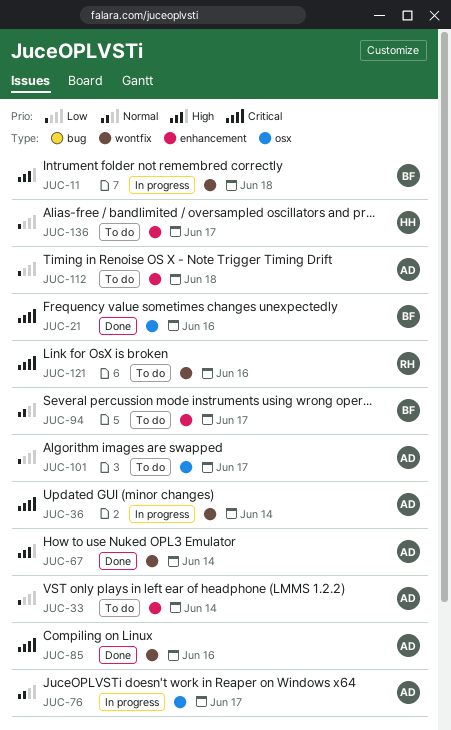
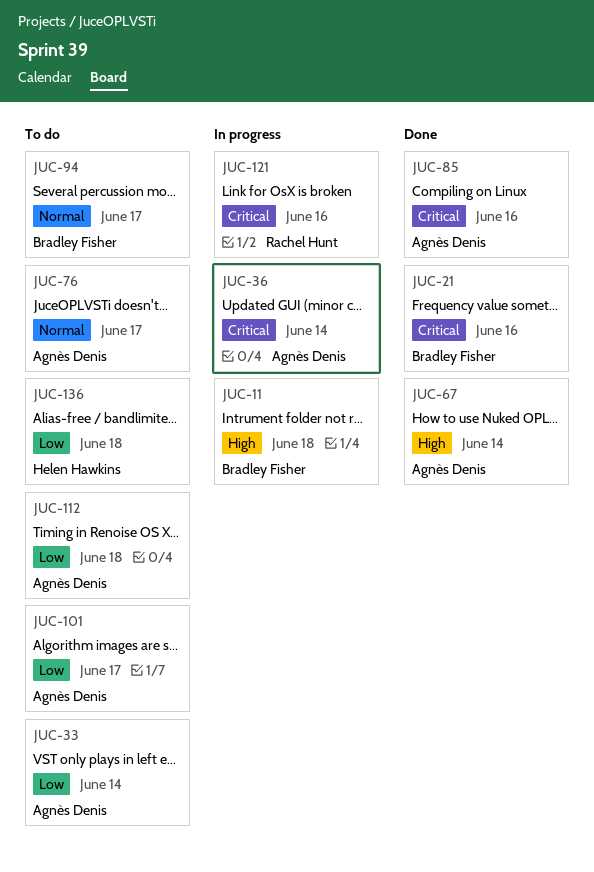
JUC-76, status: In progress -> To do
JUC-121, status: To do -> In progress
JUC-136, due: Jun 17 -> Jun 18

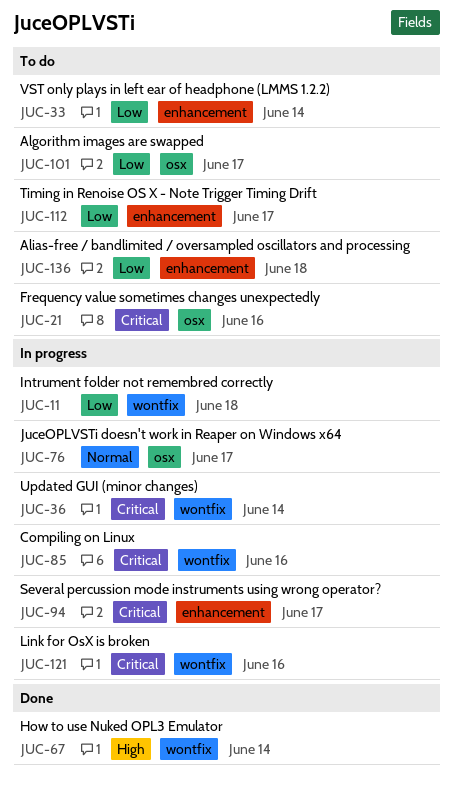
JUC-11, priority: High -> Low
JUC-21, status: Done -> To do
JUC-76, status: To do -> In progress
JUC-85, status: Done -> In progress
JUC-94, status: To do -> In progress
JUC-94, priority: Normal -> Critical
JUC-112, due: Jun 18 -> Jun 17

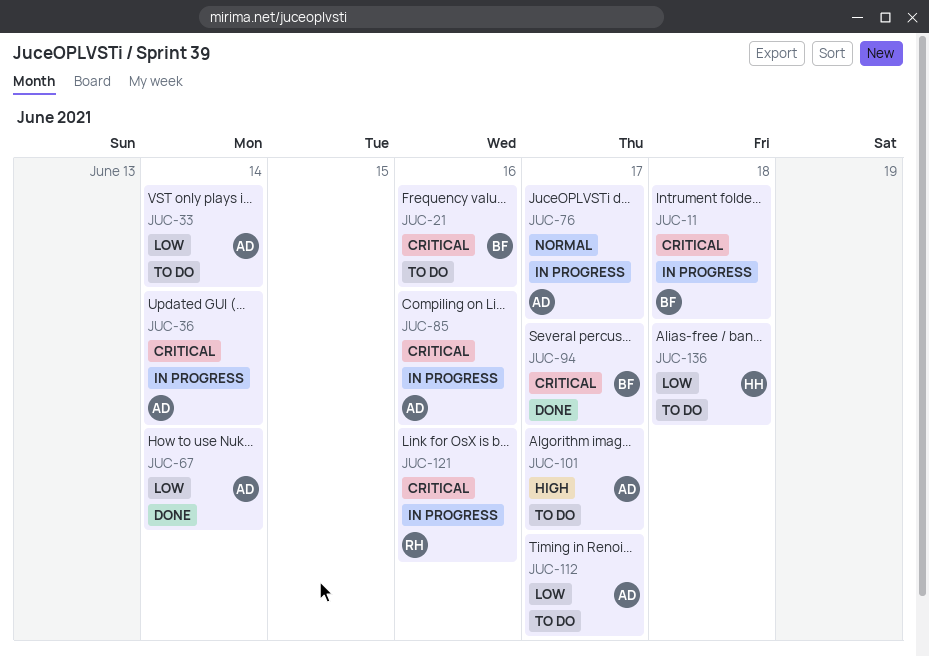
JUC-11, priority: Low -> Critical
JUC-67, priority: High -> Low
JUC-94, status: In progress -> Done
JUC-101, priority: Low -> High

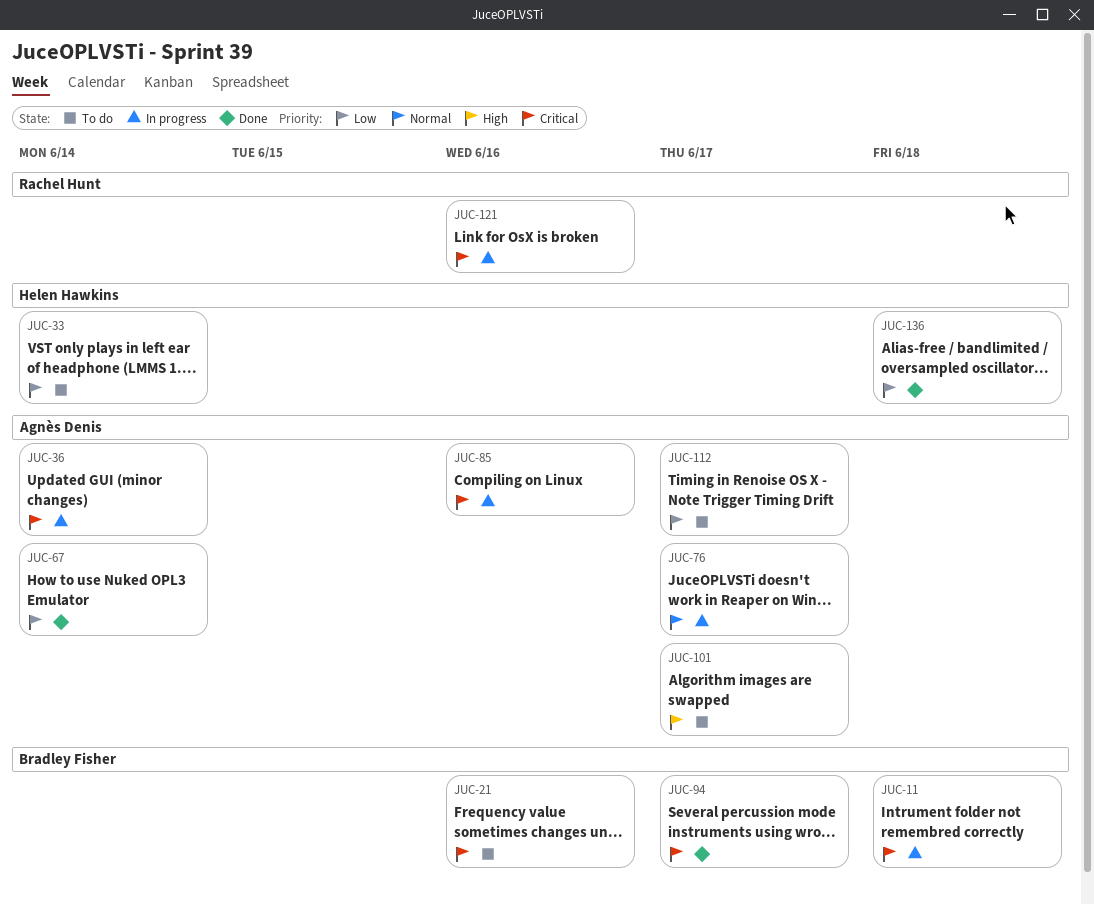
JUC-33, owner: Agnès Denis -> Helen Hawkins
JUC-136, status: To do -> Done

